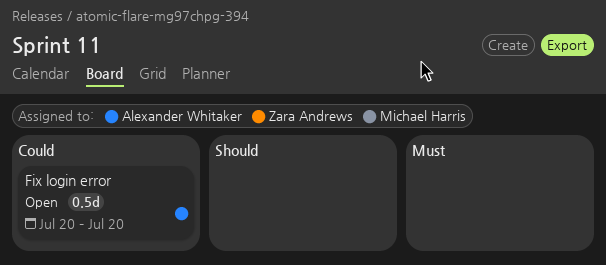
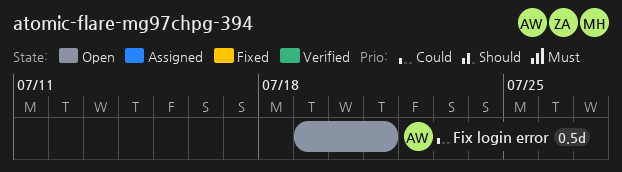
Fix login error, start: Jul 20 -> Jul 19
Fix login error, due: Jul 20 -> Jul 21

